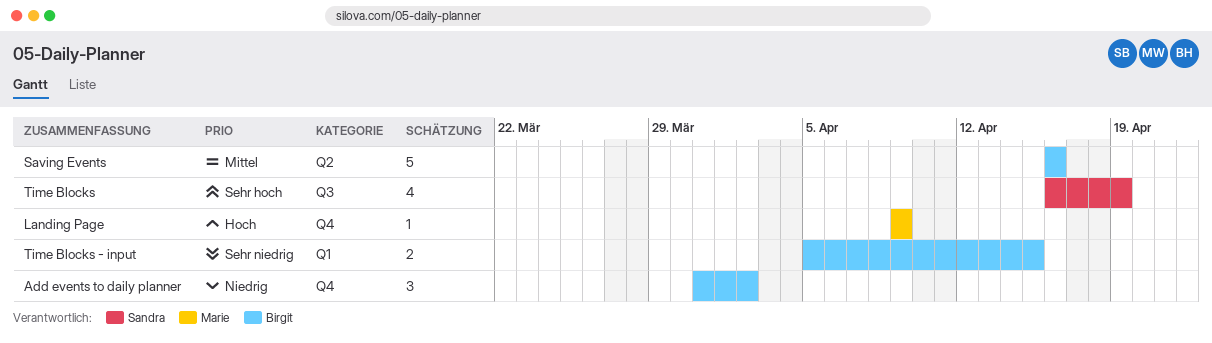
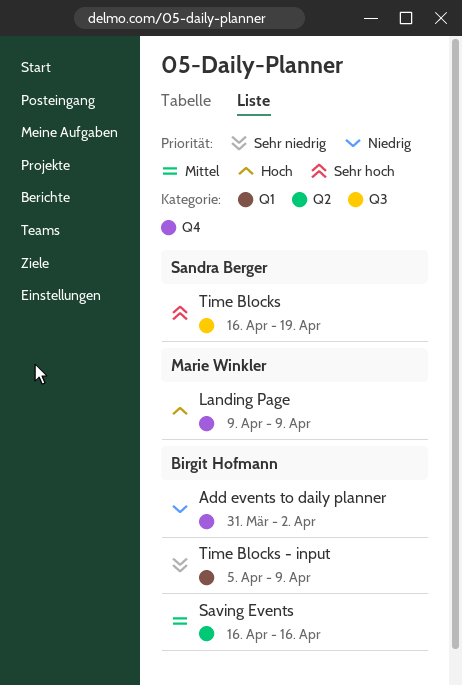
Time Blocks - input, due: Apr 15 -> Apr 9

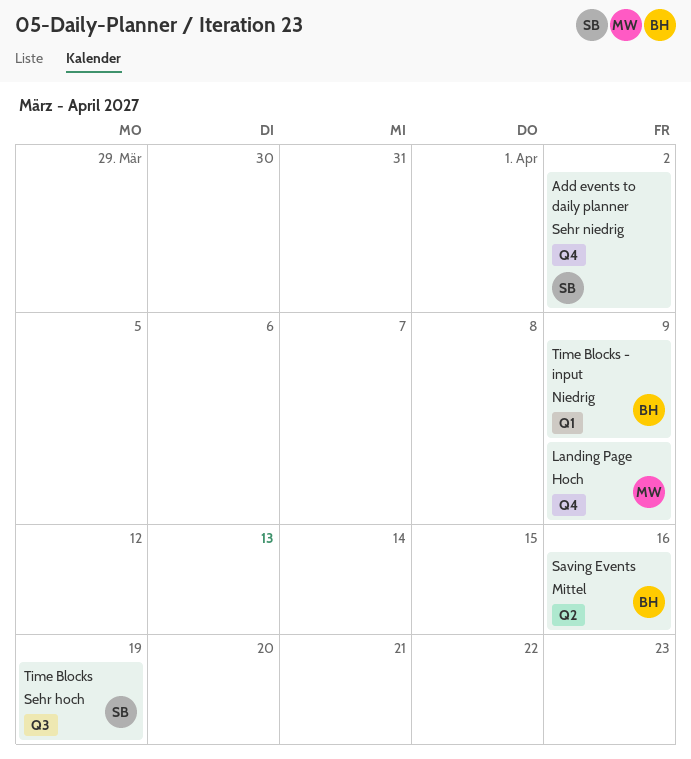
Add events to daily planner, owner: Birgit Hofmann -> Sandra Berger
Add events to daily planner, priority: Niedrig -> Sehr niedrig
Time Blocks - input, priority: Sehr niedrig -> Niedrig

